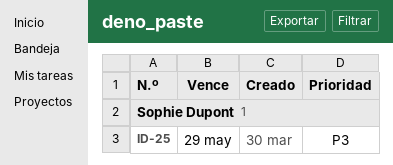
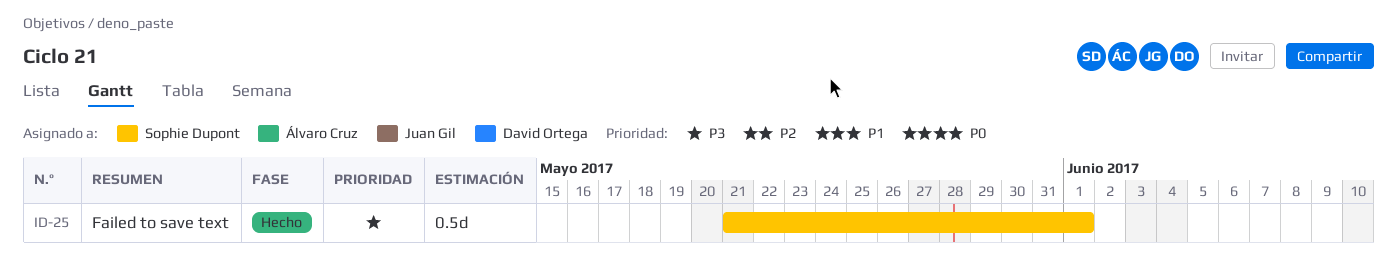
ID-25, due: May 29 -> Jun 1

